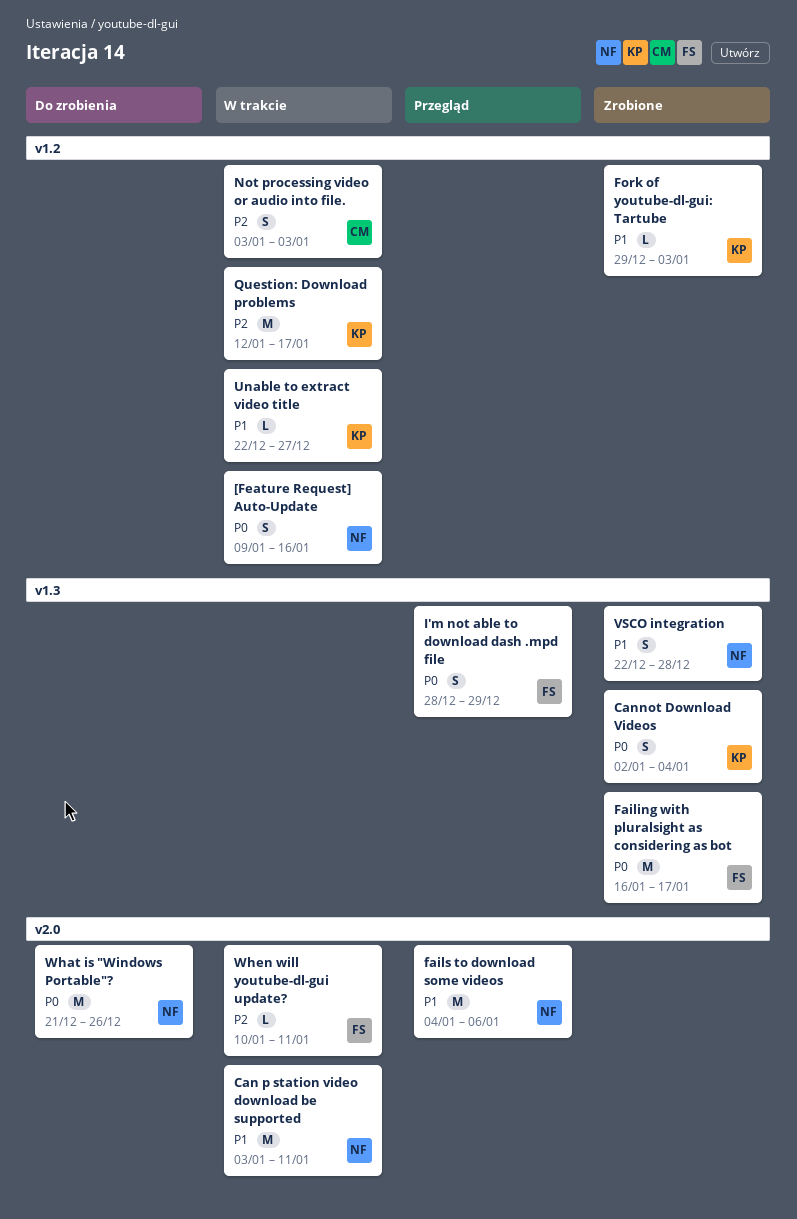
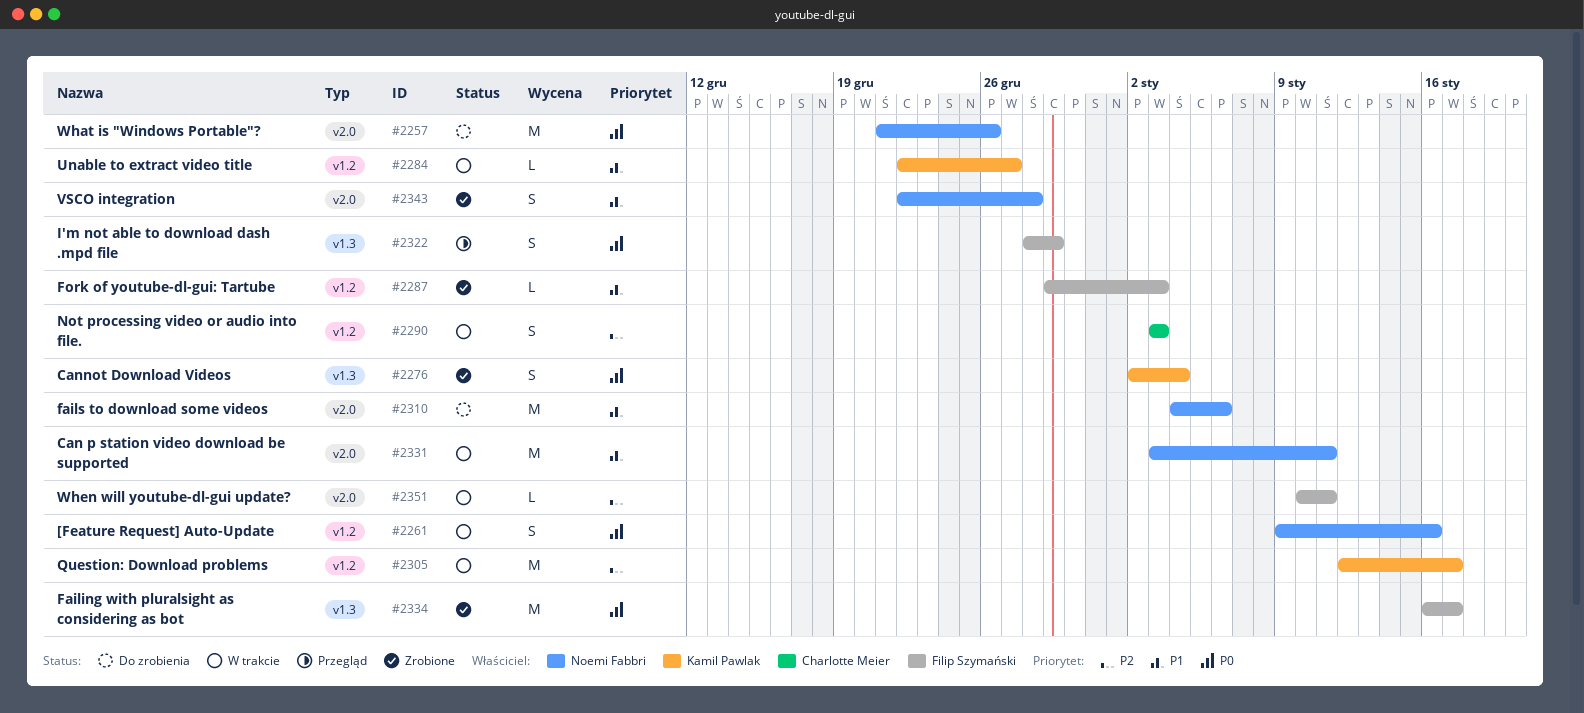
fails to download some videos, status: Przegląd -> Do zrobienia
Fork of youtube-dl-gui: Tartube, owner: Kamil Pawlak -> Filip Szymański
VSCO integration, label: v1.3 -> v2.0

